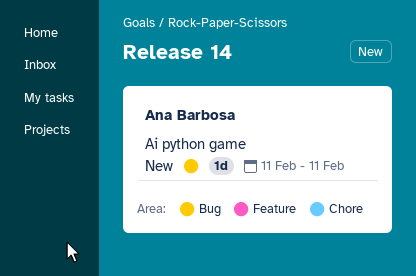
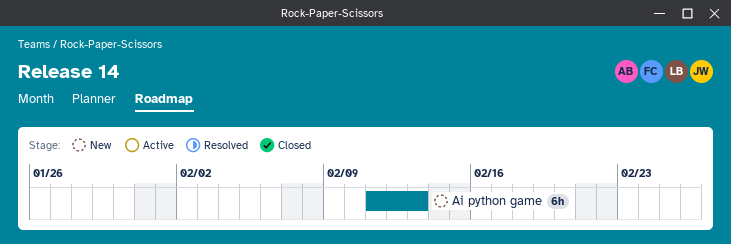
Ai python game, estimate: 1d -> 6h
Ai python game, due: Feb 11 -> Feb 13

